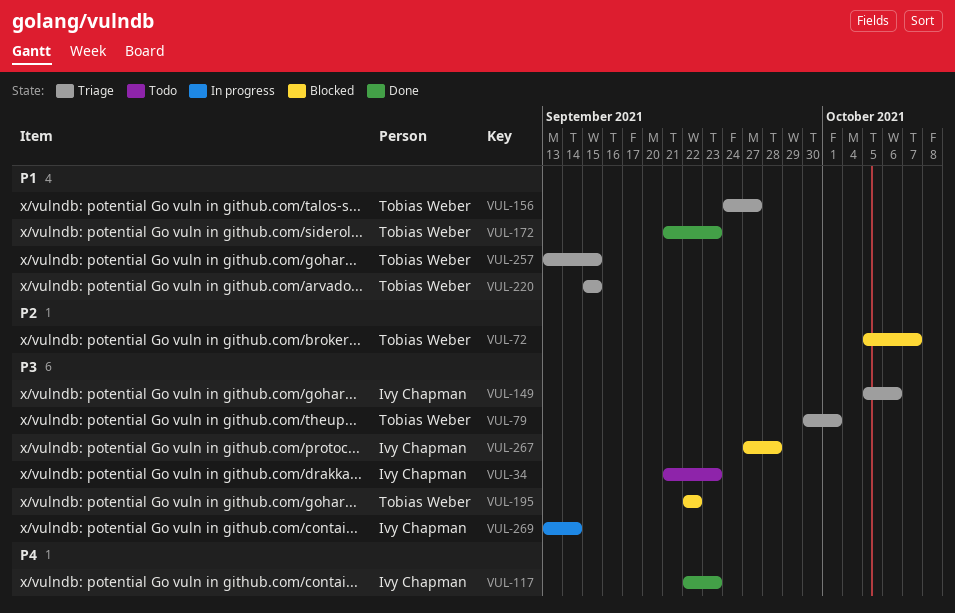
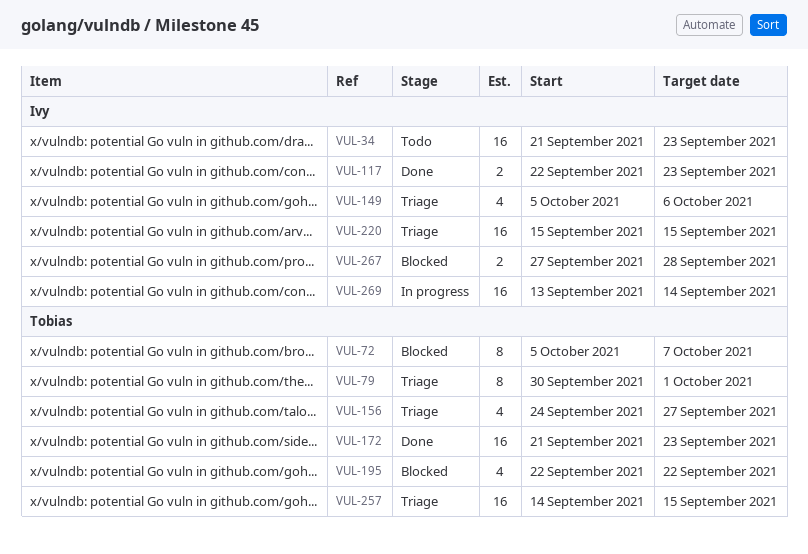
VUL-220, owner: Tobias Weber -> Ivy Chapman
VUL-257, start: Sep 13 -> Sep 14

